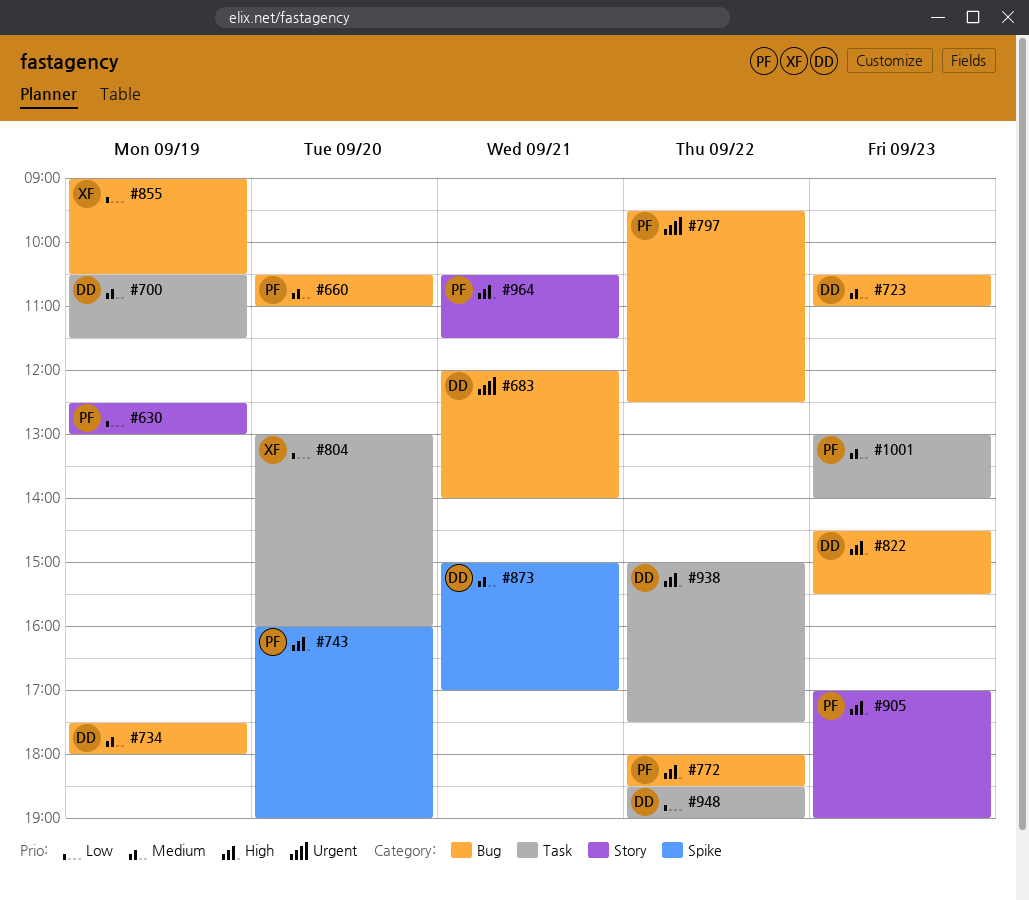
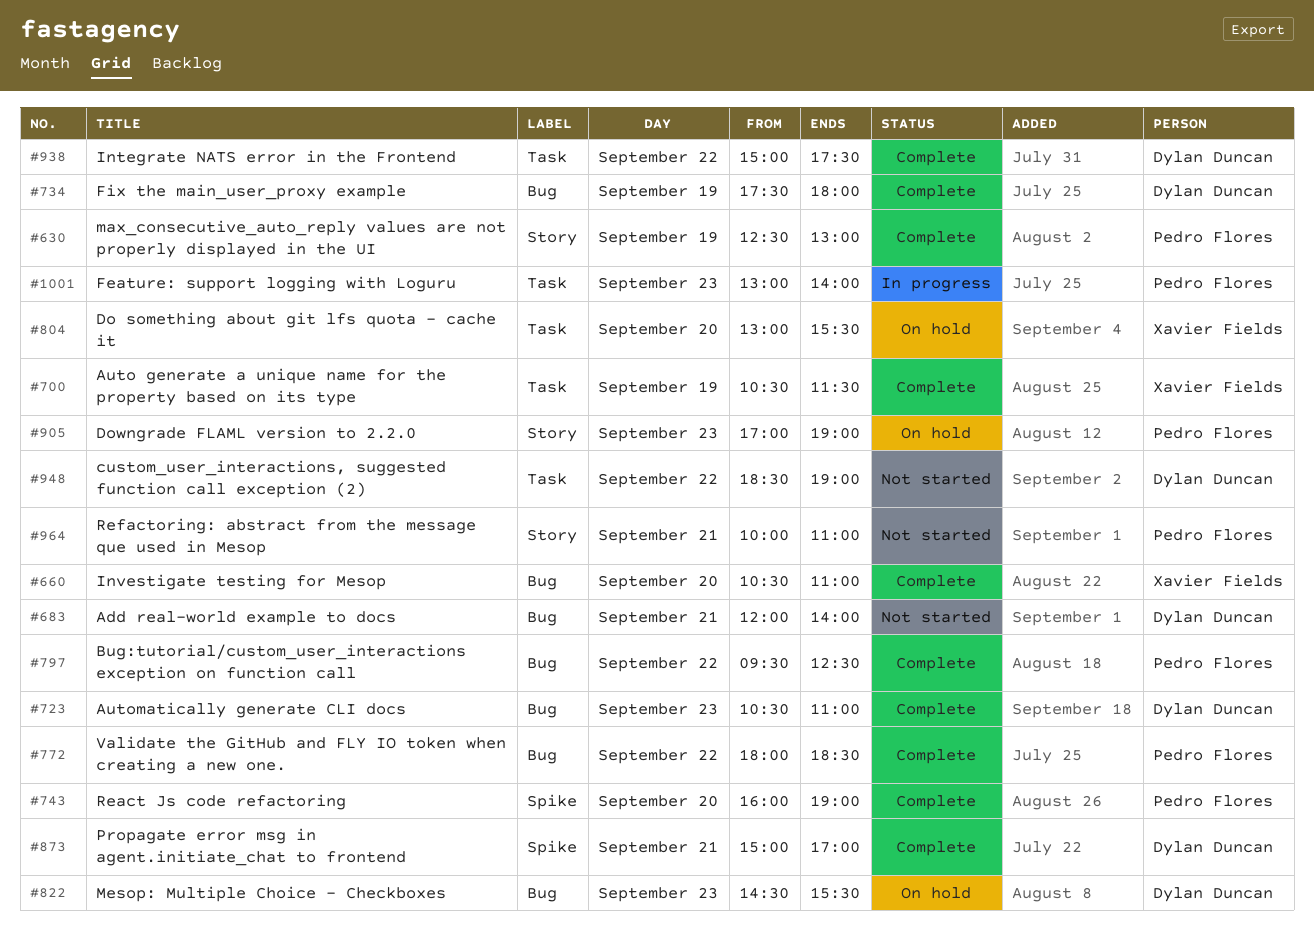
#660, owner: Pedro Flores -> Xavier Fields
#700, owner: Dylan Duncan -> Xavier Fields
#804, ends: 16:00 -> 15:30
#855: present -> none
#964, begins: 10:30 -> 10:00
#964, ends: 11:30 -> 11:00

